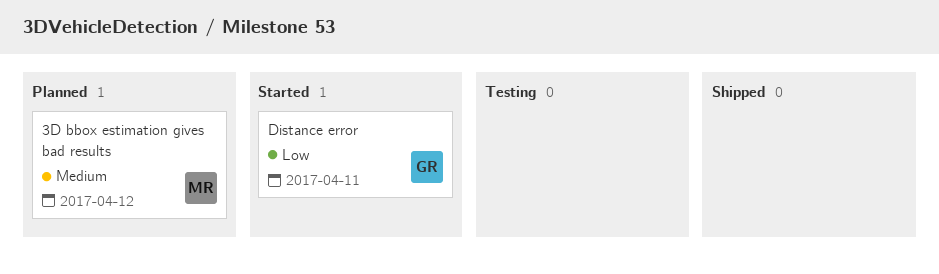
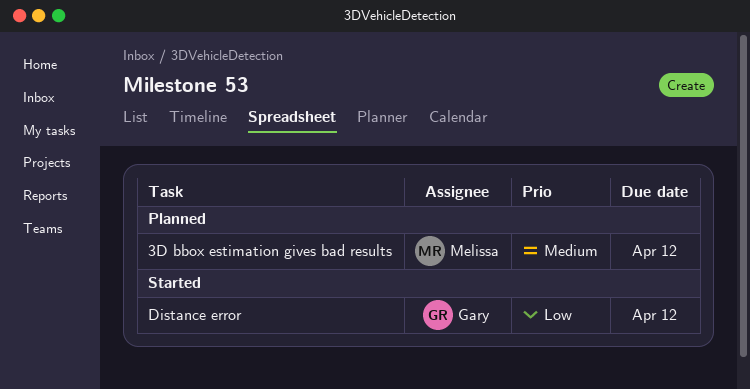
Distance error, due: Apr 11 -> Apr 12

